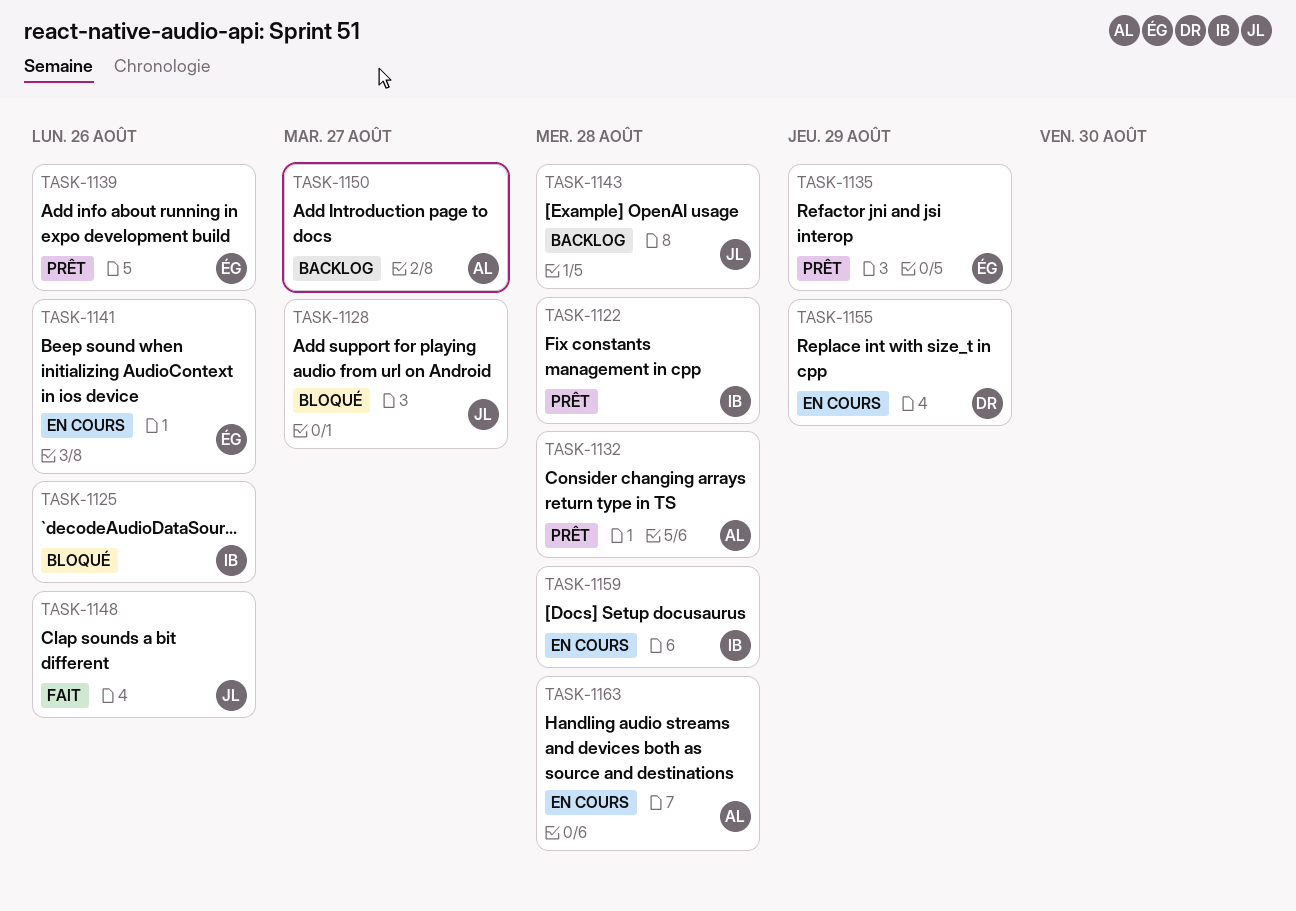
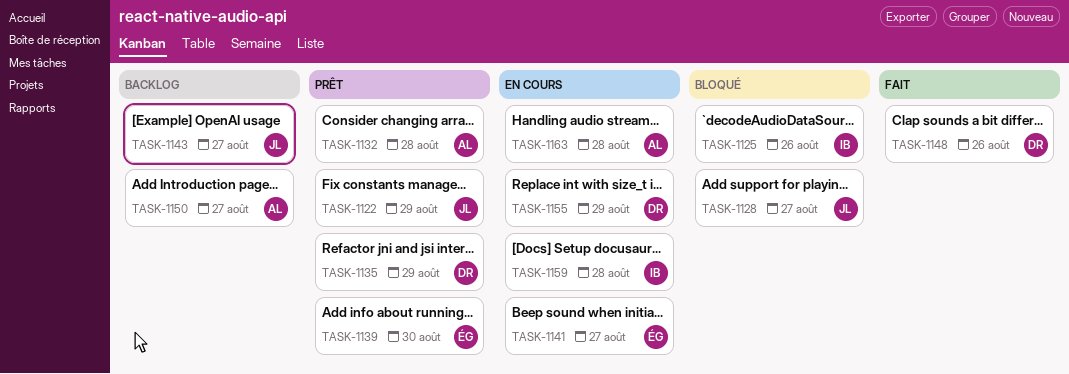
TASK-1122, owner: IB -> JL
TASK-1122, due: Aug 28 -> Aug 29
TASK-1135, owner: ÉG -> DR
TASK-1139, due: Aug 26 -> Aug 30
TASK-1141, due: Aug 26 -> Aug 27
TASK-1143, due: Aug 28 -> Aug 27
TASK-1148, owner: JL -> DR

